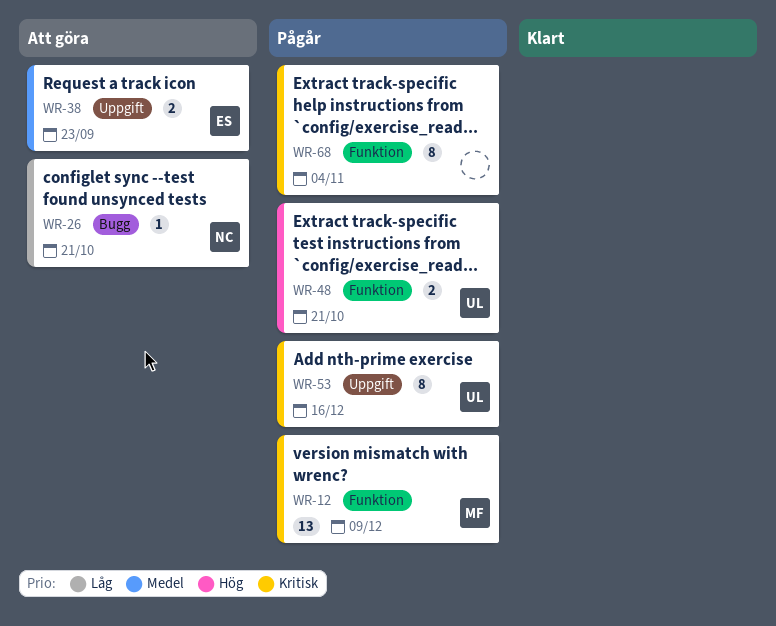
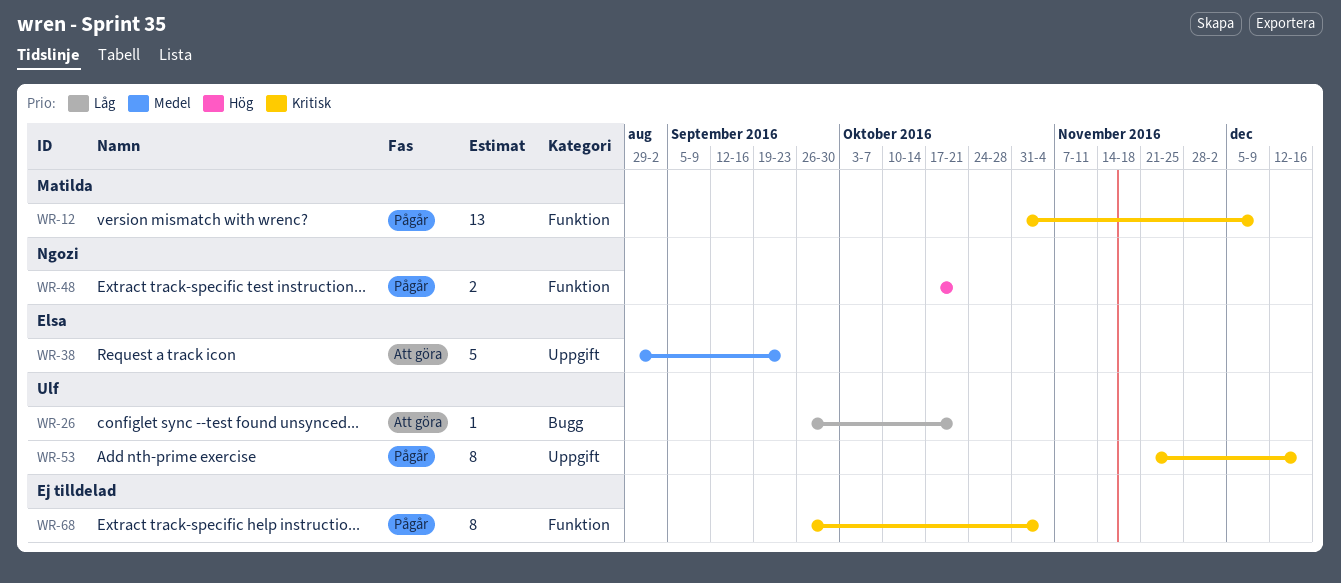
WR-26, owner: Ngozi -> Ulf
WR-38, estimate: 2 -> 5
WR-48, owner: Ulf -> Ngozi

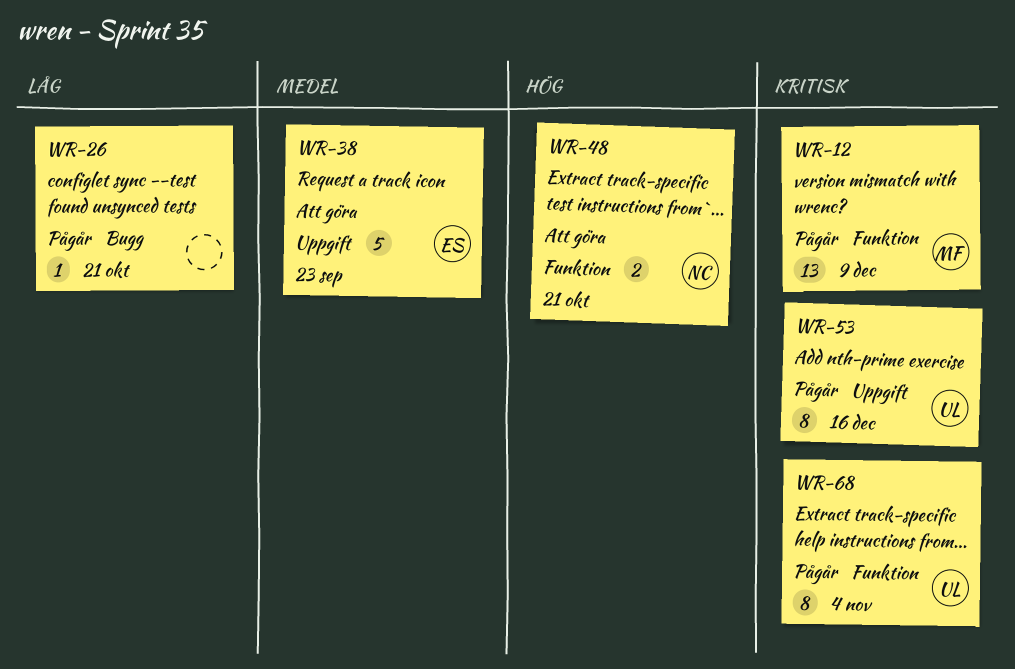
WR-26, status: Att göra -> Pågår
WR-26, owner: Ulf -> none
WR-48, status: Pågår -> Att göra
WR-68, owner: none -> Ulf

